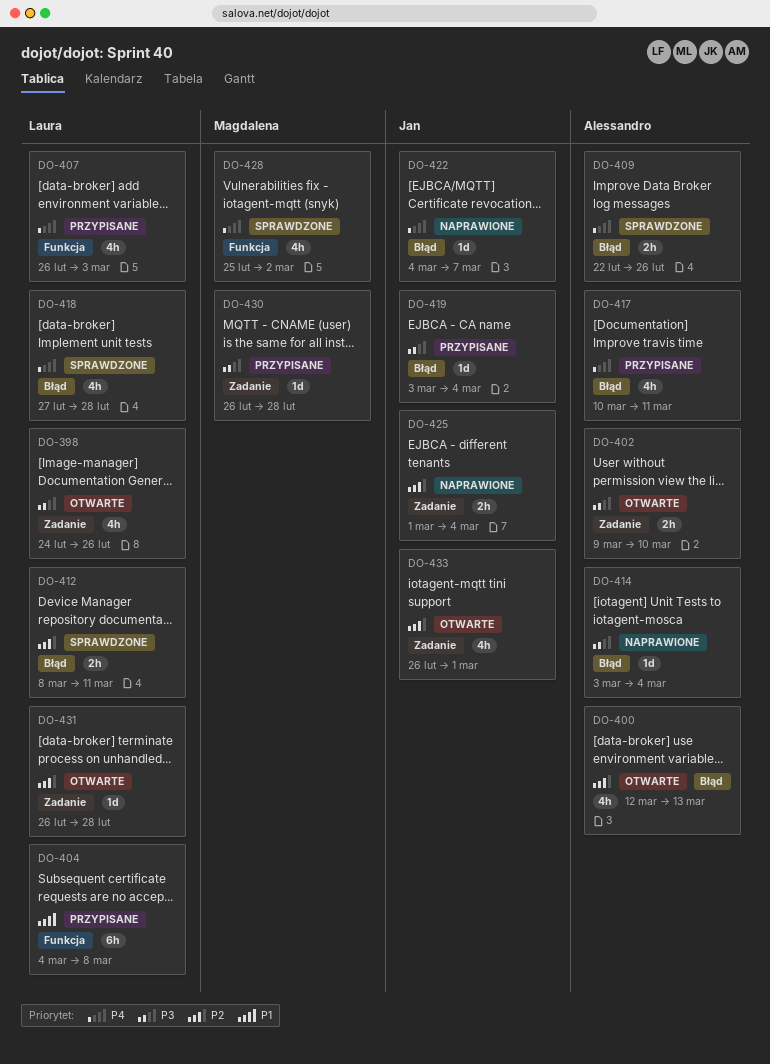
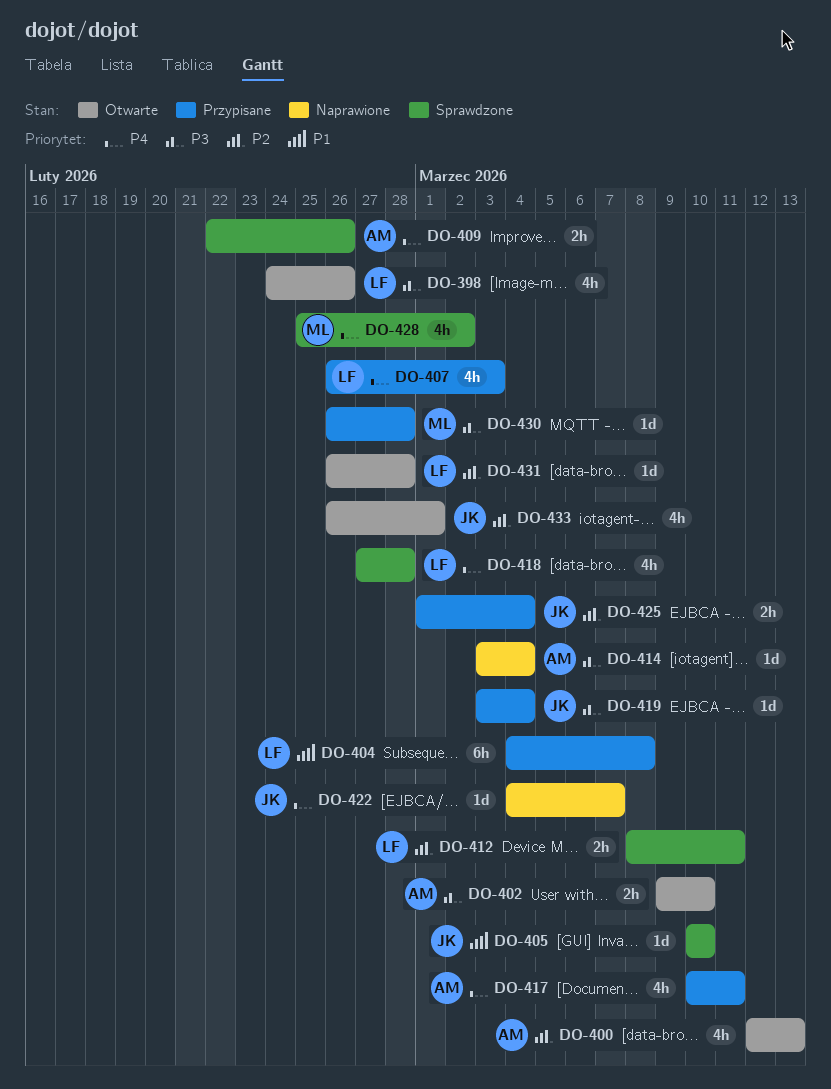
DO-405: none -> present
DO-425, status: Naprawione -> Przypisane

